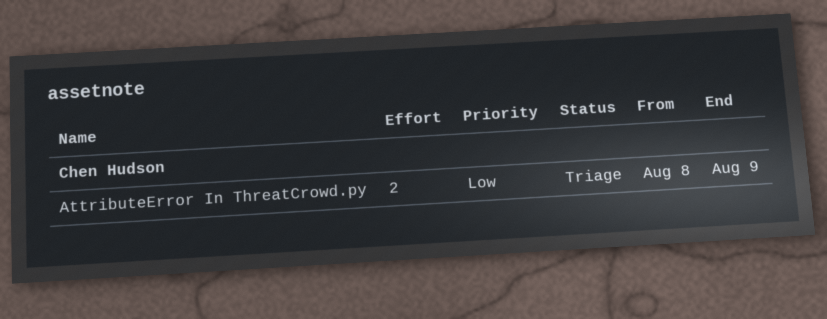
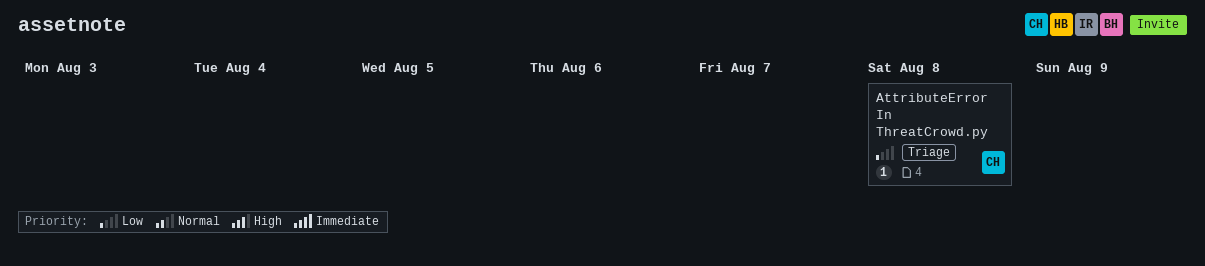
AttributeError In ThreatCrowd.py, estimate: 2 -> 1
AttributeError In ThreatCrowd.py, due: Aug 9 -> Aug 8

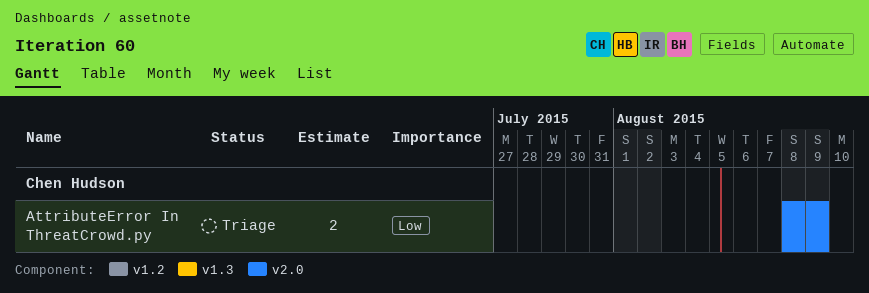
AttributeError In ThreatCrowd.py, estimate: 1 -> 2
AttributeError In ThreatCrowd.py, due: Aug 8 -> Aug 9

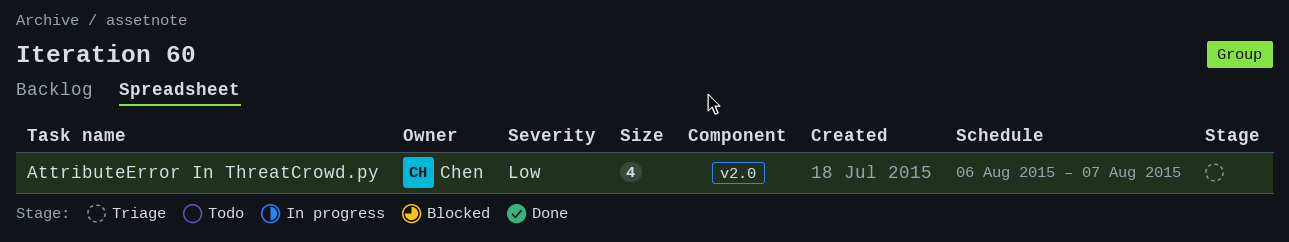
AttributeError In ThreatCrowd.py, estimate: 2 -> 4
AttributeError In ThreatCrowd.py, start: Aug 8 -> Aug 6
AttributeError In ThreatCrowd.py, due: Aug 9 -> Aug 7

